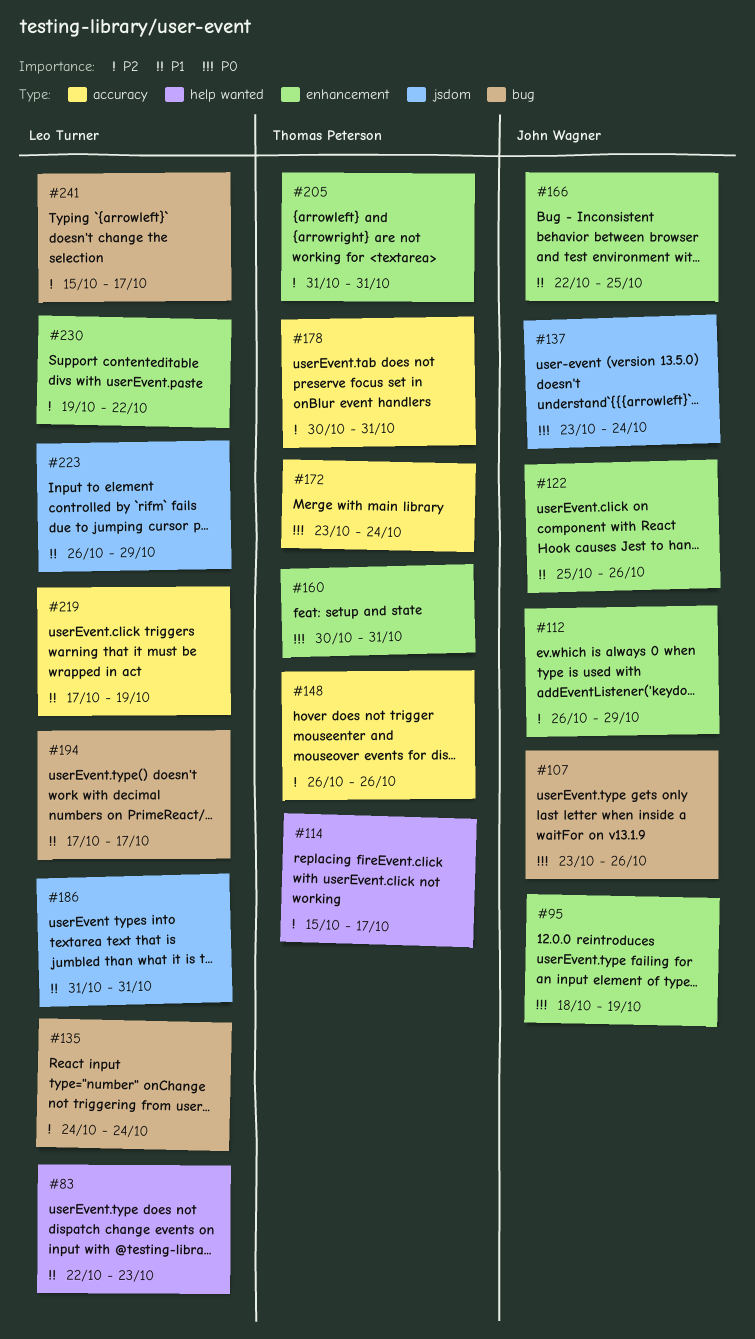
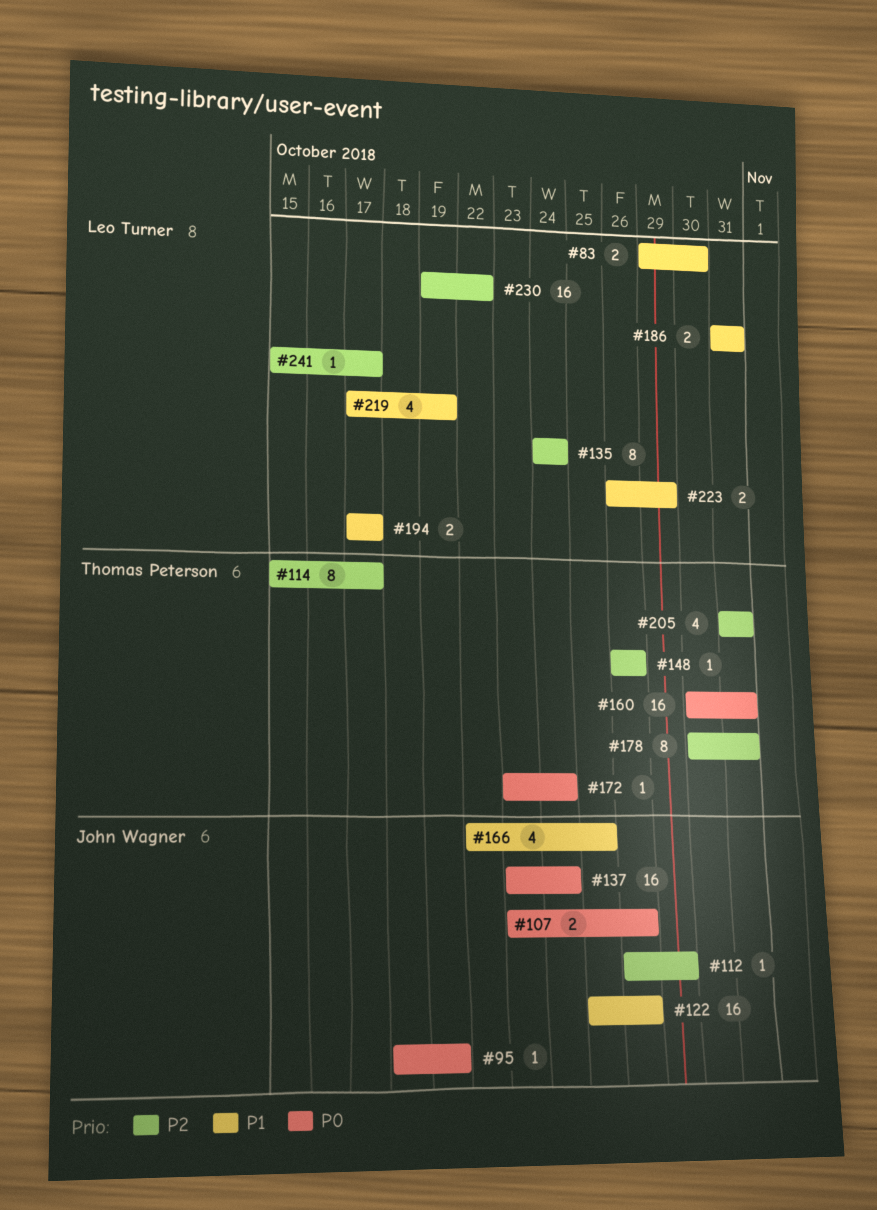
#83, start: Oct 22 -> Oct 29
#83, due: Oct 23 -> Oct 30

